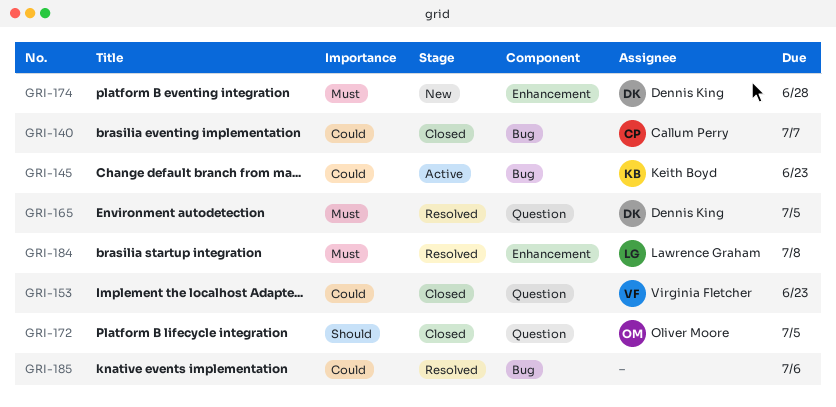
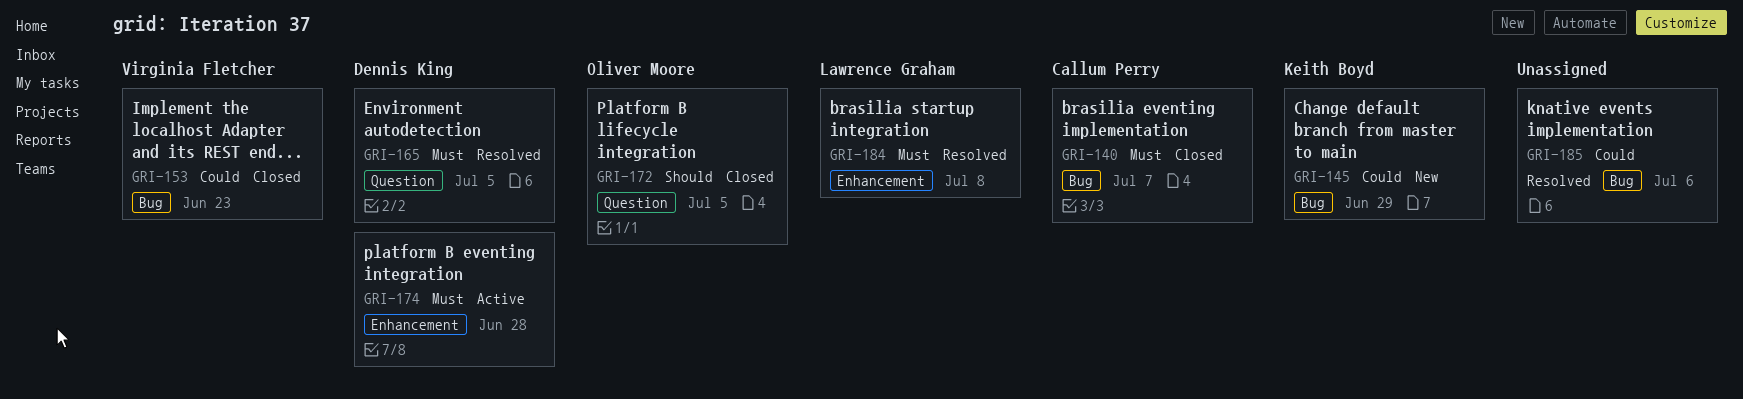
GRI-140, priority: Could -> Must
GRI-145, status: Active -> New
GRI-145, due: Jun 23 -> Jun 29
GRI-153, label: Question -> Bug
GRI-174, status: New -> Active

